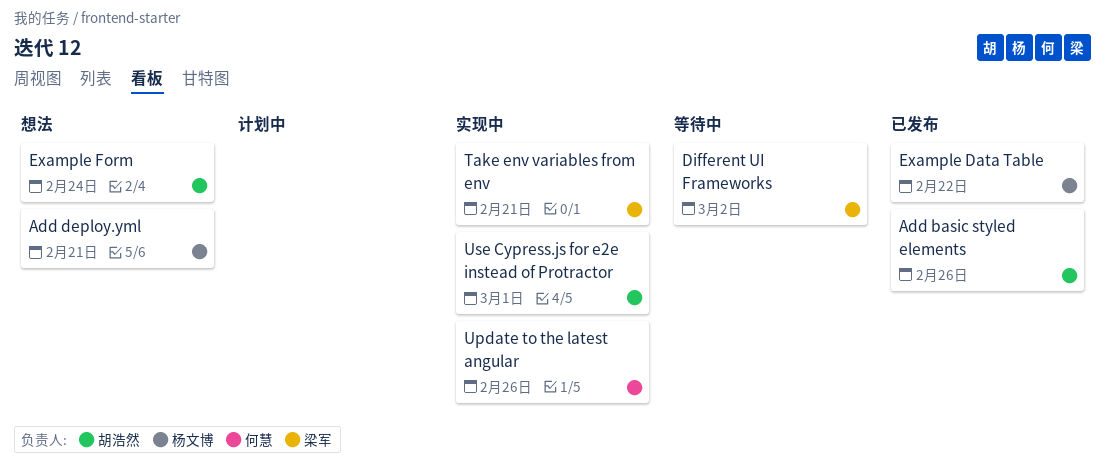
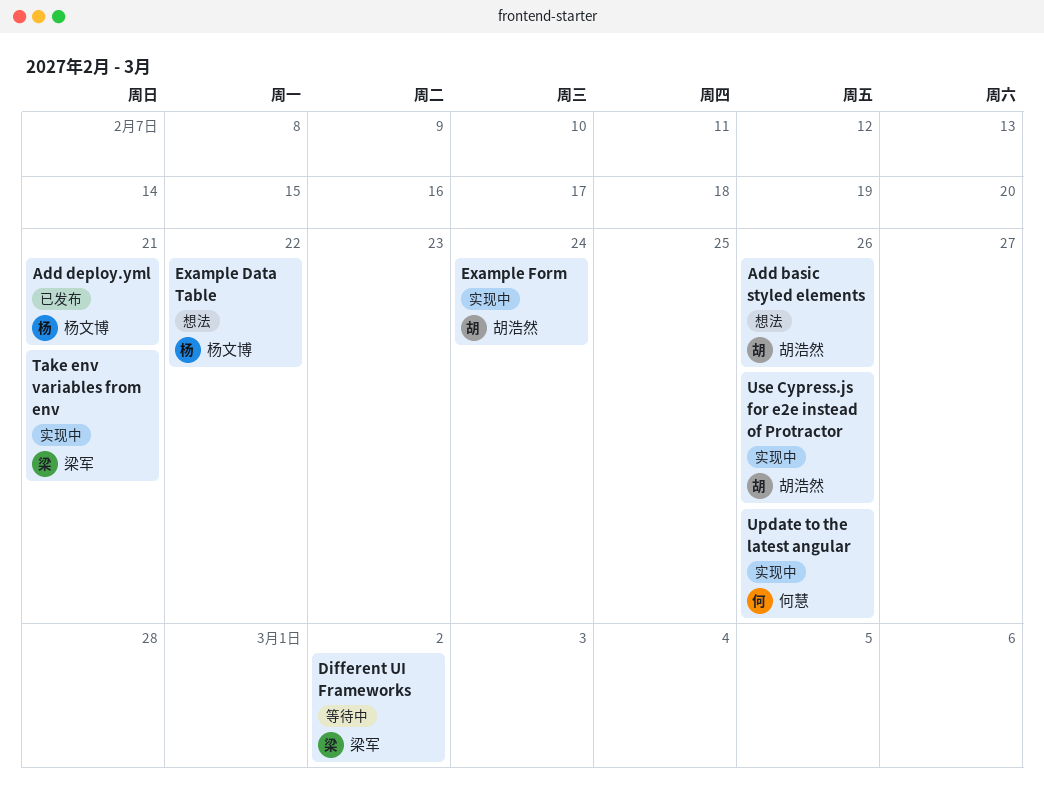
Add basic styled elements, status: 已发布 -> 想法
Add deploy.yml, status: 想法 -> 已发布
Example Data Table, status: 已发布 -> 想法
Example Form, status: 想法 -> 实现中
Use Cypress.js for e2e instead of Protractor, due: Mar 1 -> Feb 26

